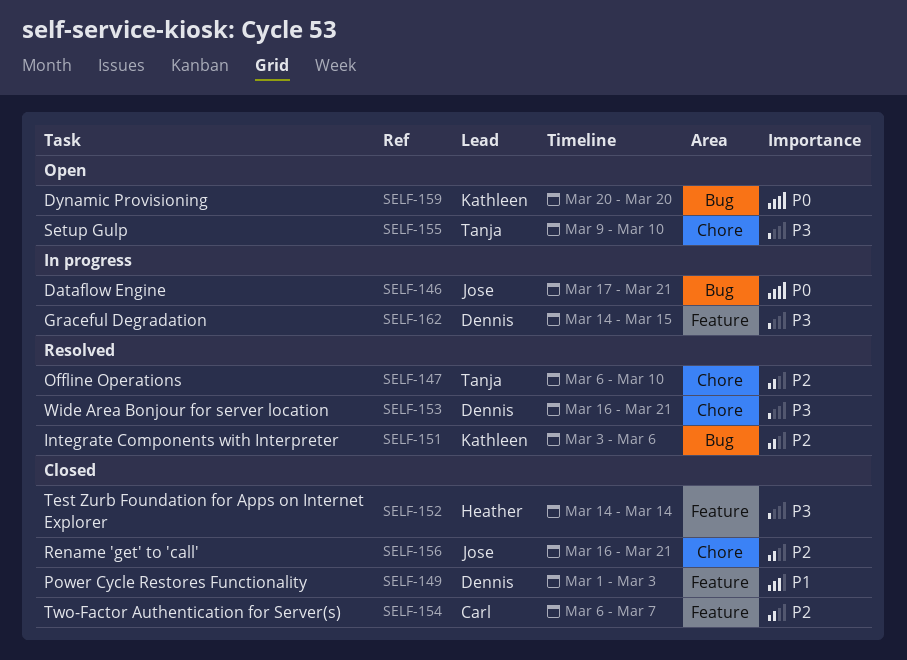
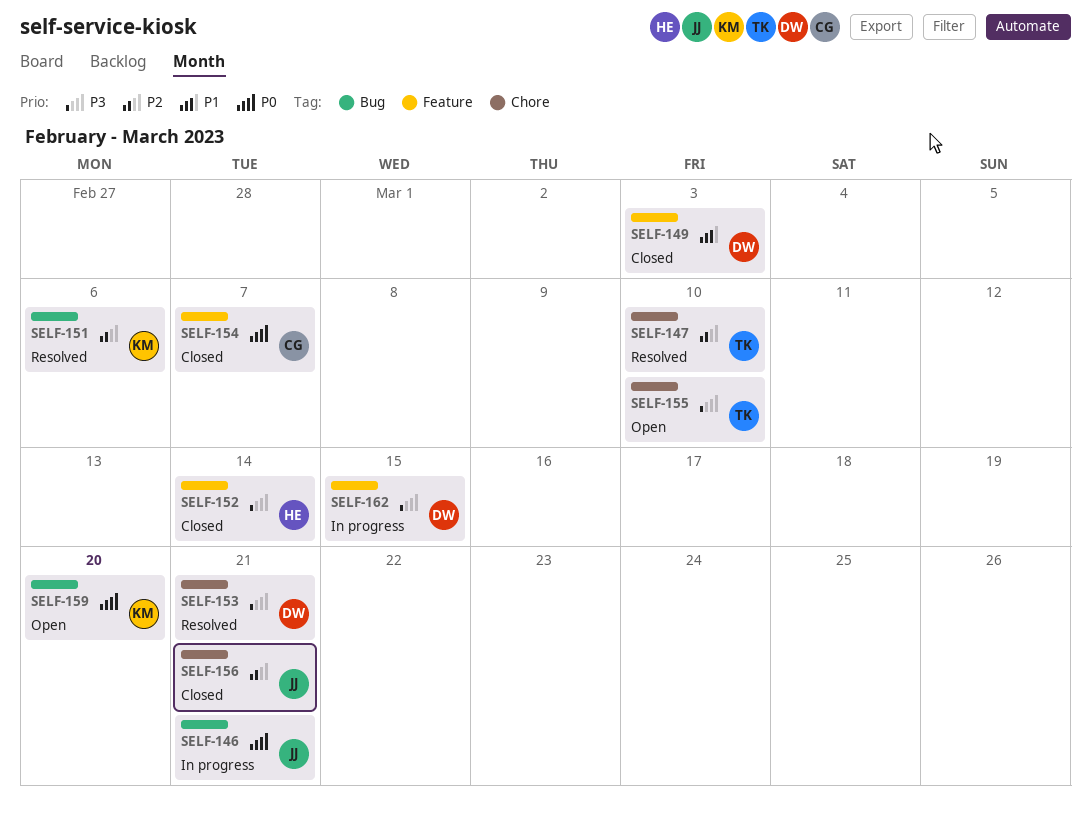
SELF-154, priority: P2 -> P0

